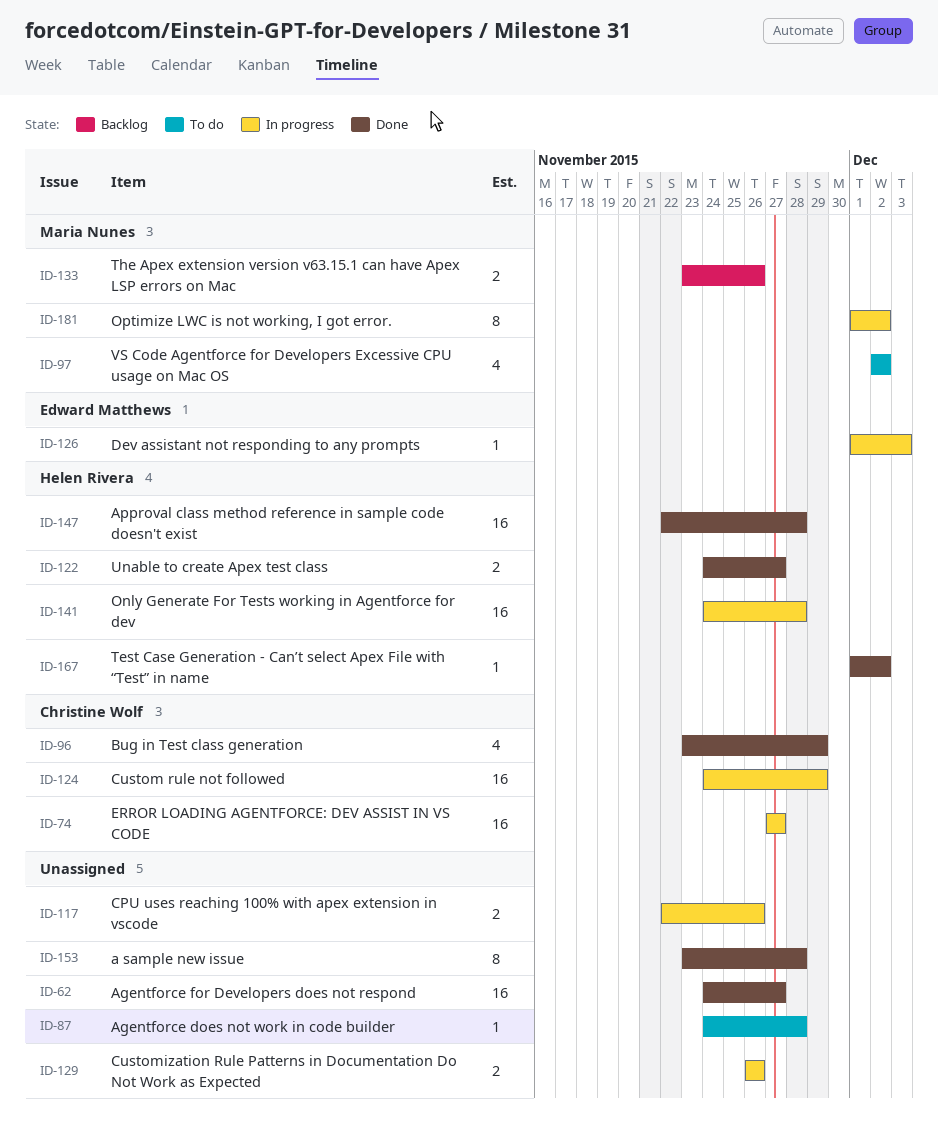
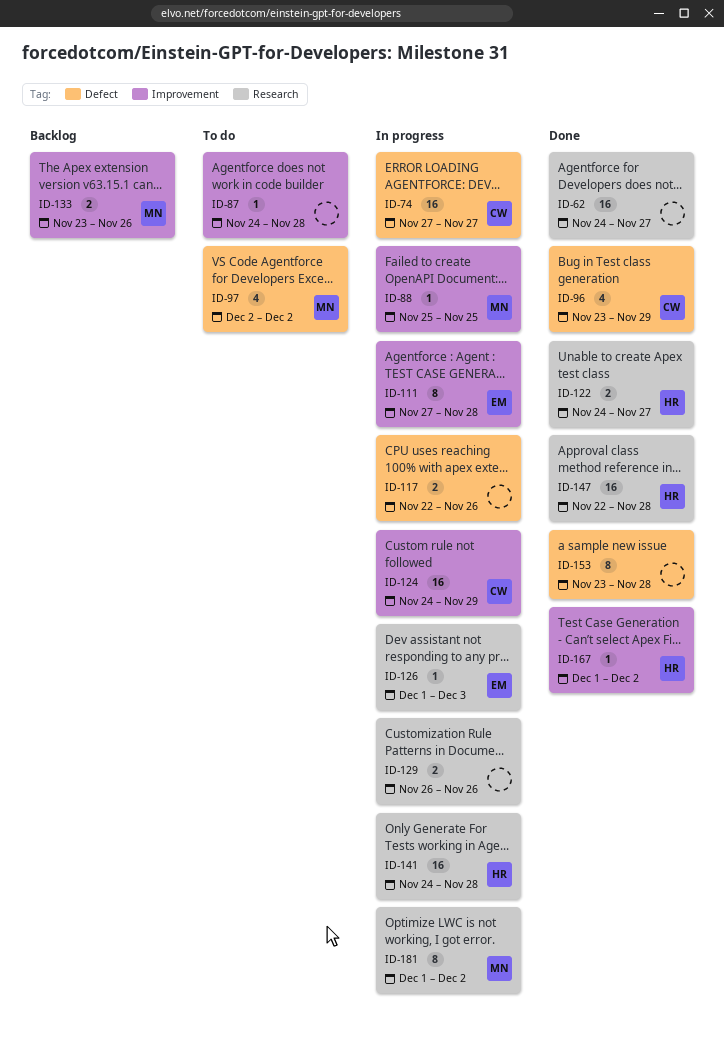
ID-88: none -> present
ID-111: none -> present

